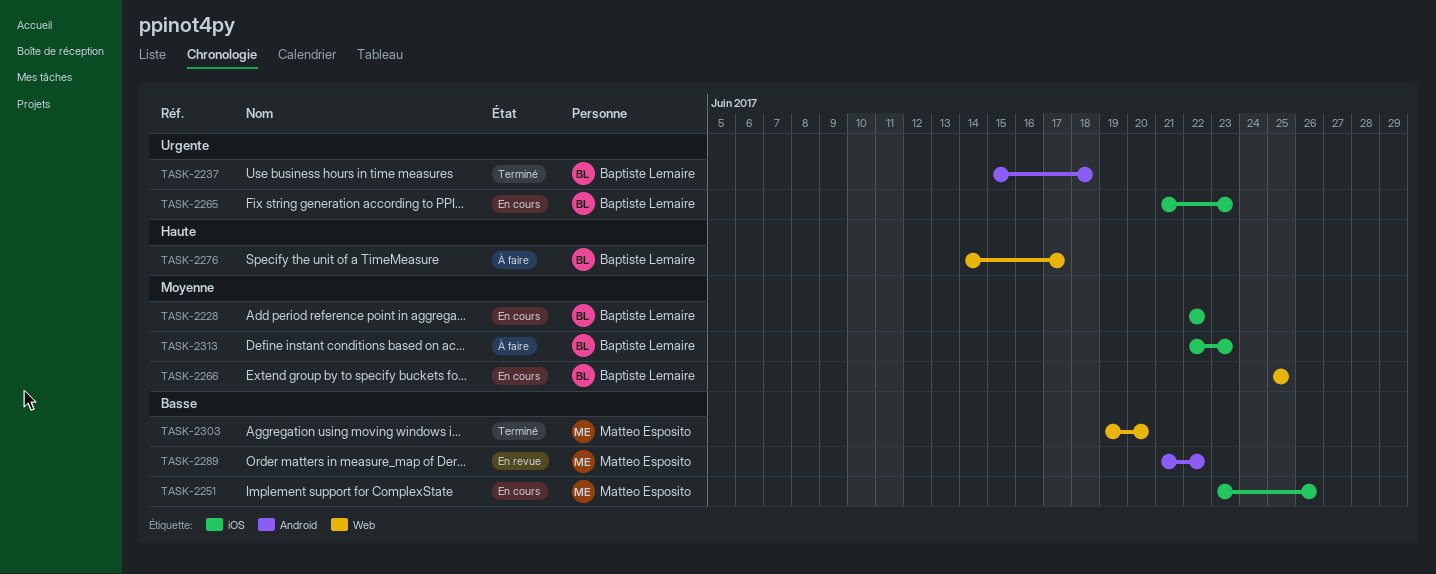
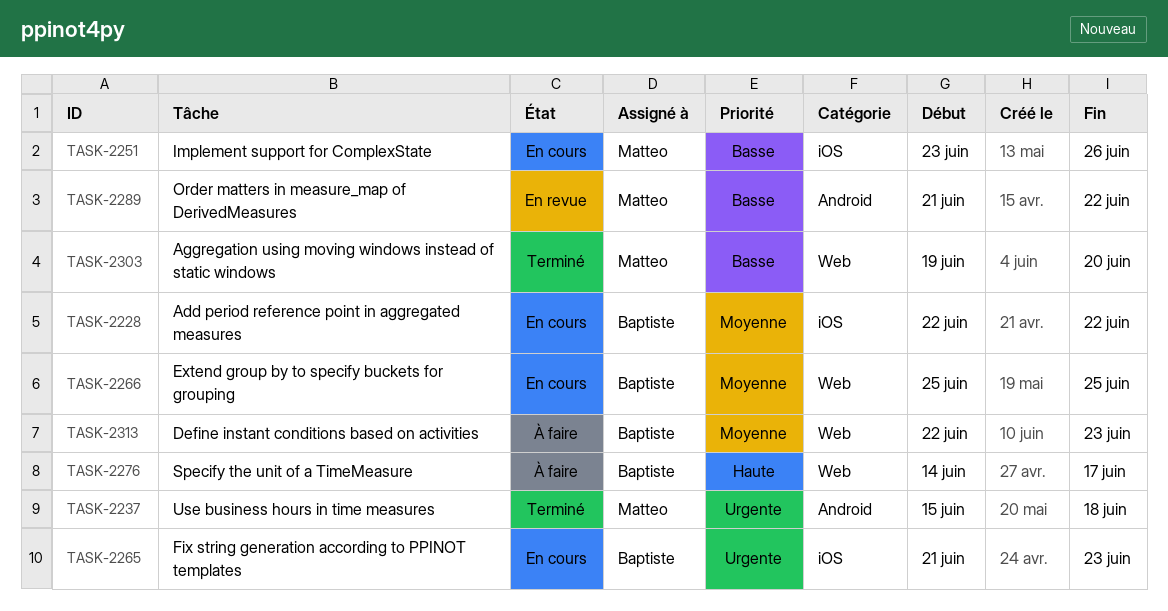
TASK-2237, owner: Baptiste Lemaire -> Matteo Esposito
TASK-2313, label: iOS -> Web

